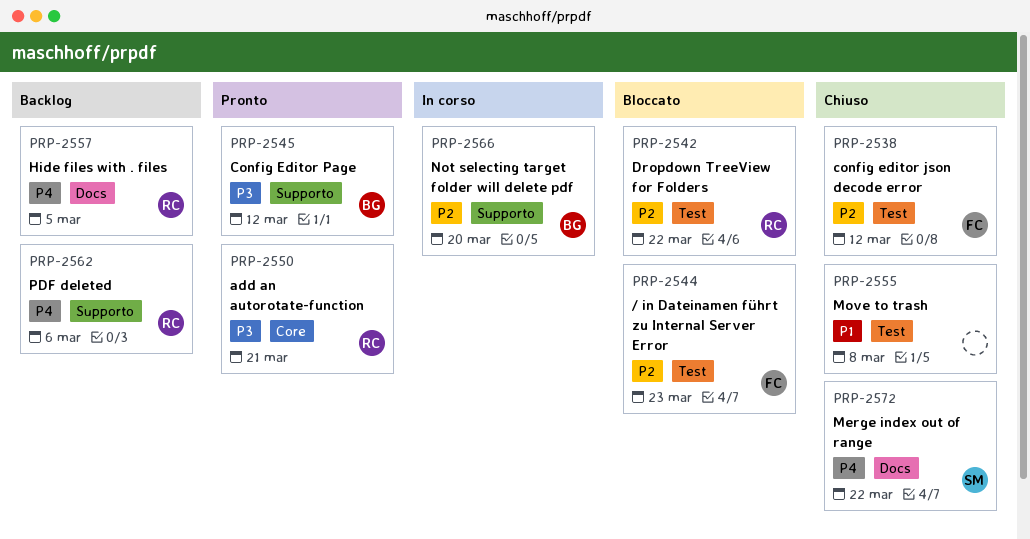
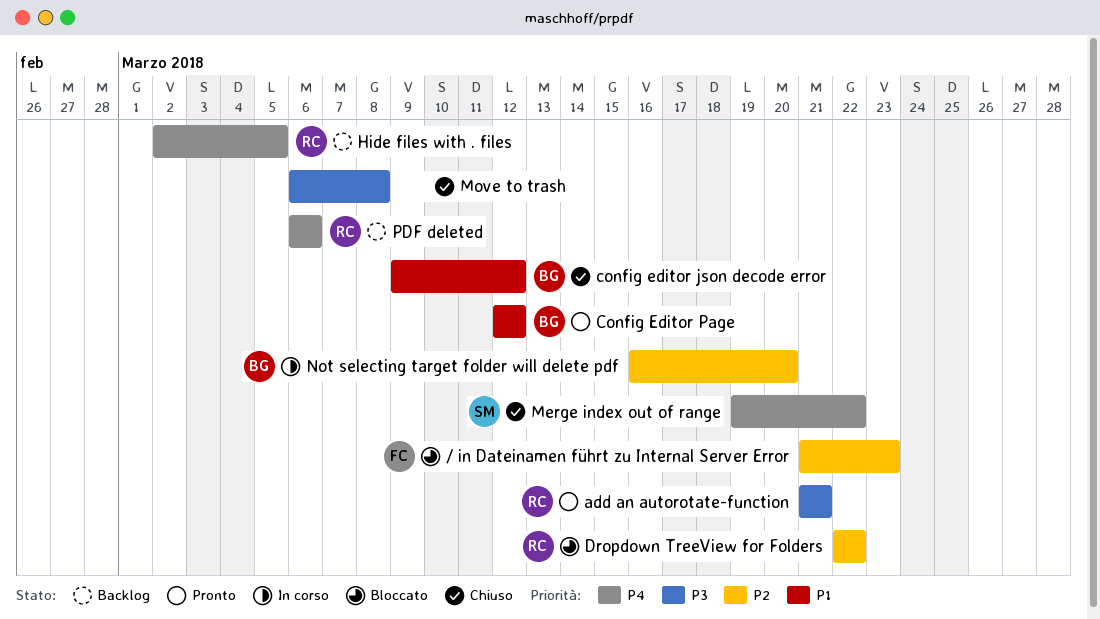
config editor json decode error, owner: FC -> BG
config editor json decode error, priority: P2 -> P1
Config Editor Page, priority: P3 -> P1
Move to trash, priority: P1 -> P3

